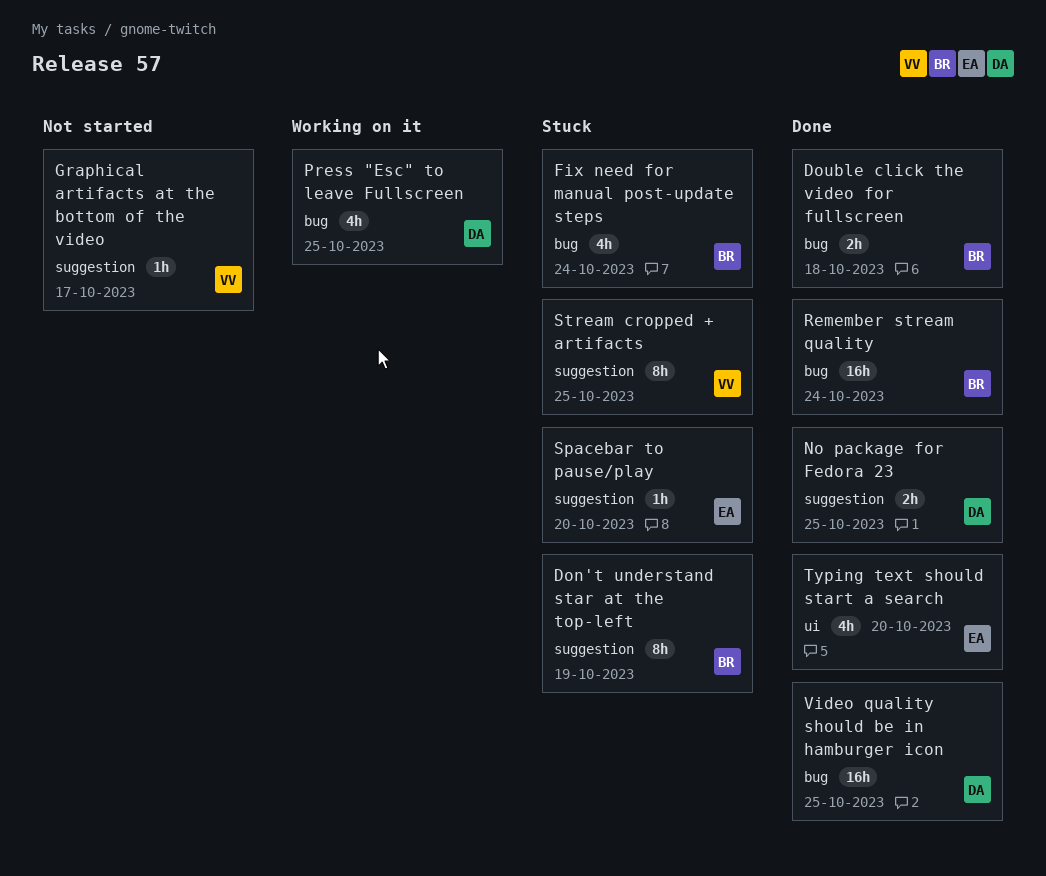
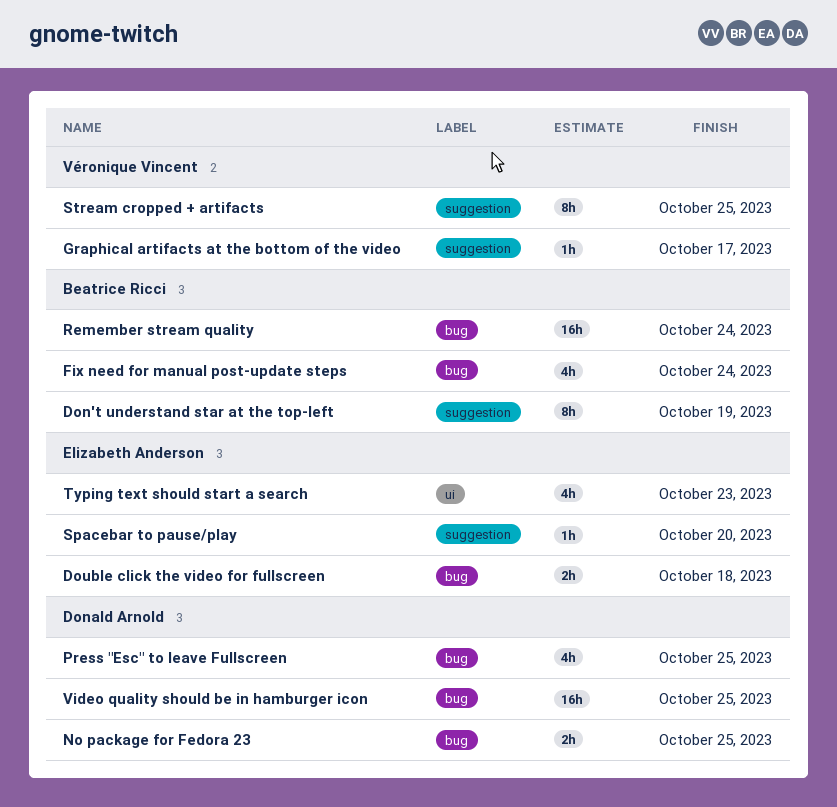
Double click the video for fullscreen, owner: Beatrice Ricci -> Elizabeth Anderson
No package for Fedora 23, label: suggestion -> bug
Typing text should start a search, due: Oct 20 -> Oct 23

